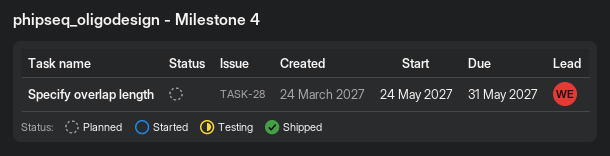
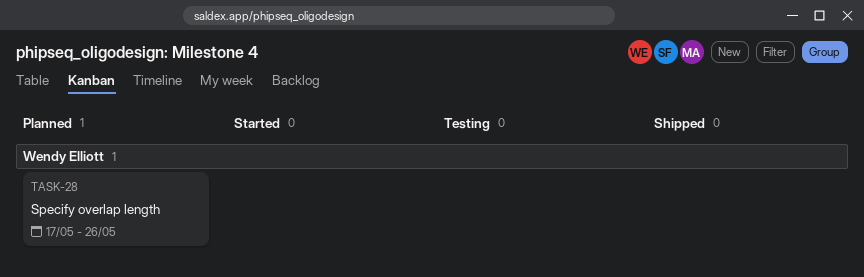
TASK-28, start: May 24 -> May 17
TASK-28, due: May 31 -> May 26

